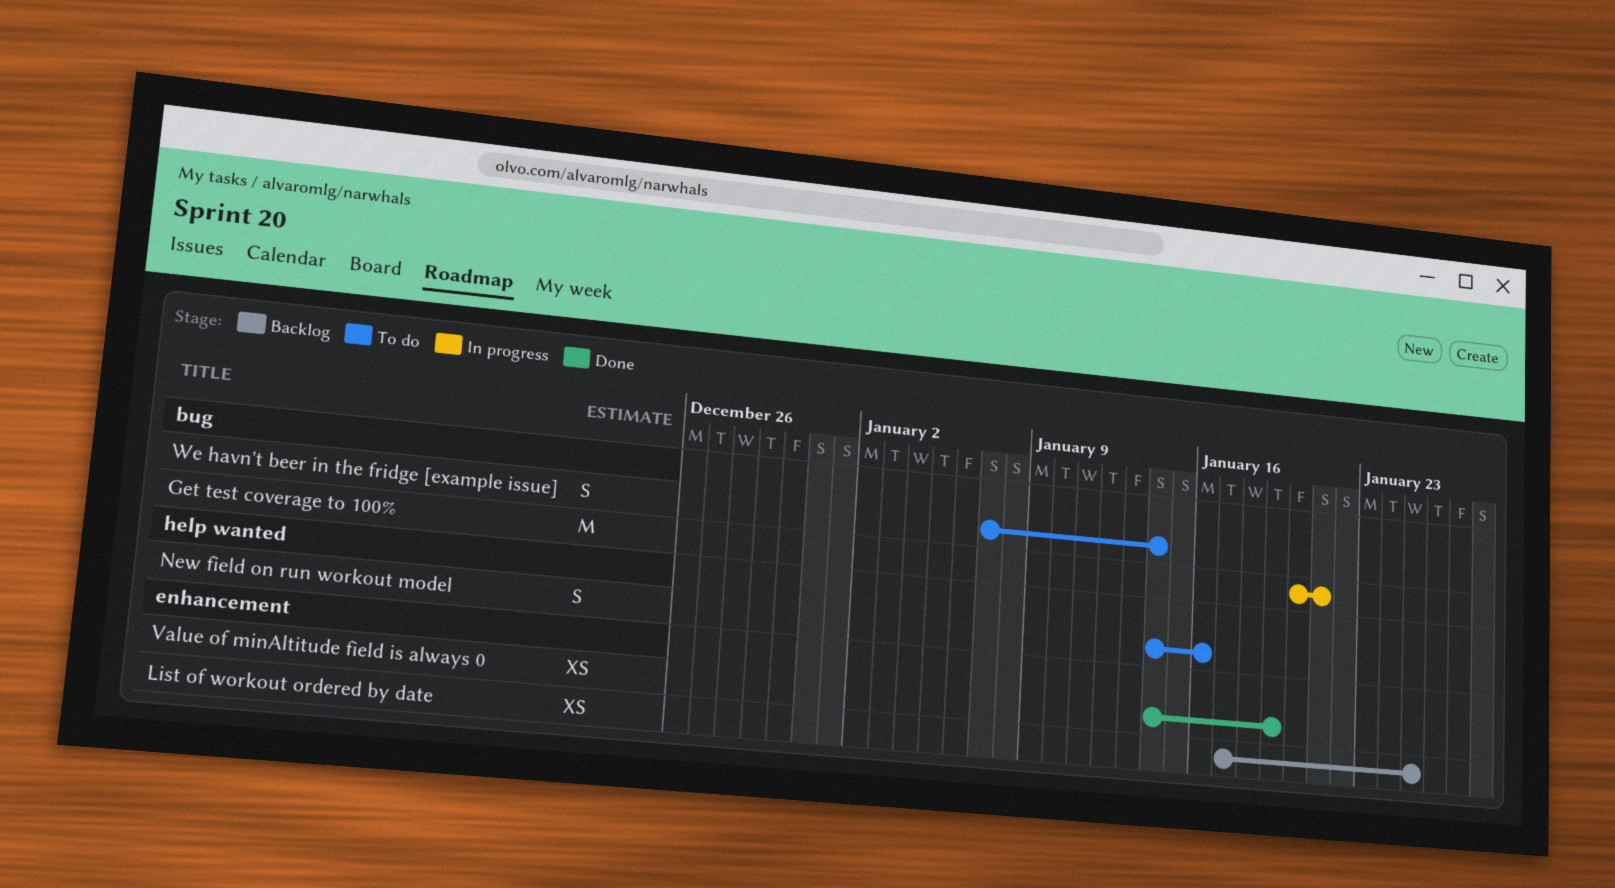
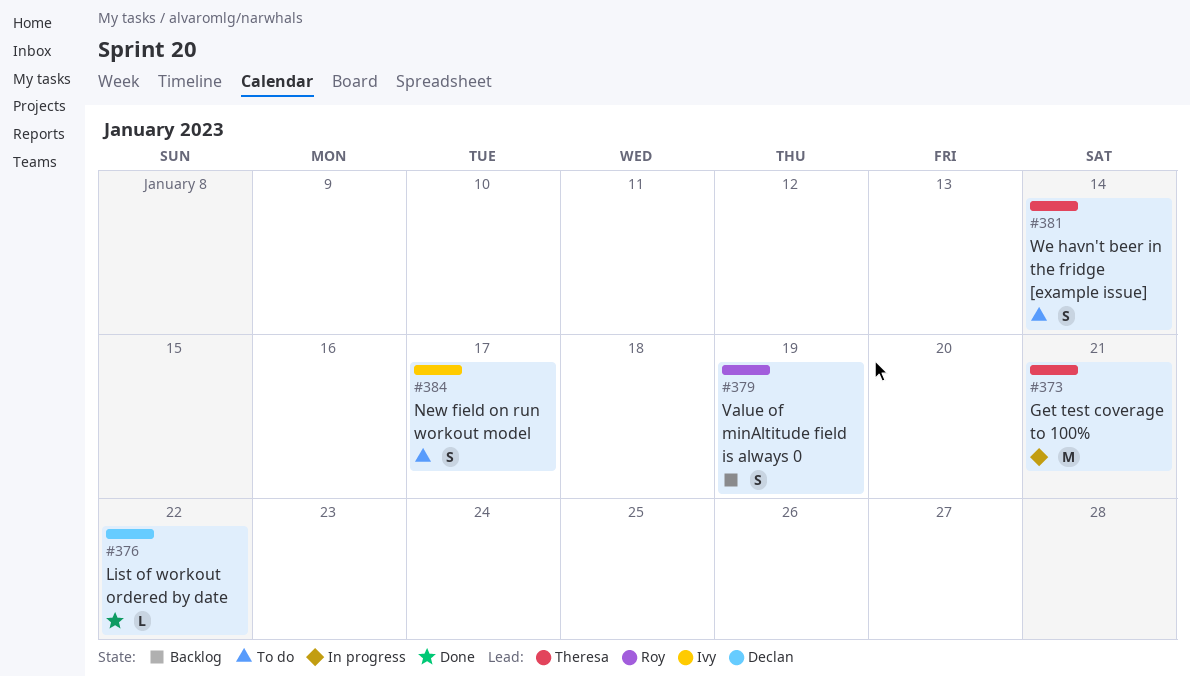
List of workout ordered by date, status: Backlog -> Done
List of workout ordered by date, estimate: XS -> L
List of workout ordered by date, due: Jan 25 -> Jan 22
New field on run workout model, due: Jan 16 -> Jan 17
Value of minAltitude field is always 0, status: Done -> Backlog
Value of minAltitude field is always 0, estimate: XS -> S

